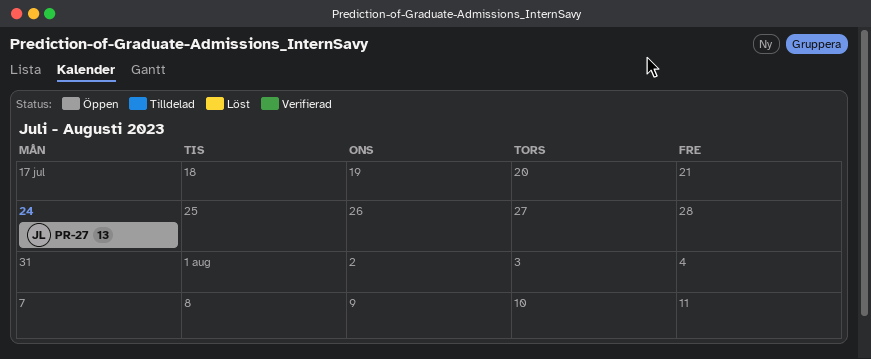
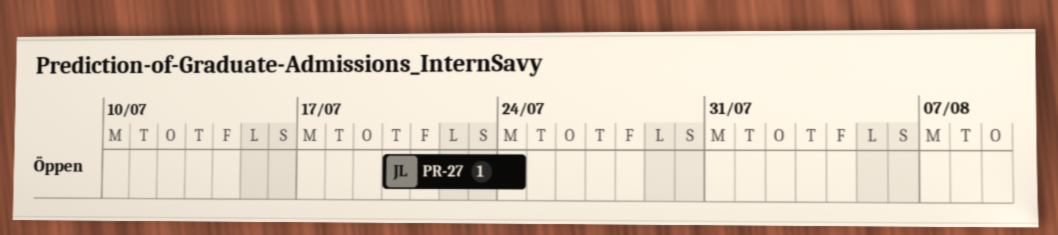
PR-27, estimate: 13 -> 1
PR-27, start: Jul 24 -> Jul 20

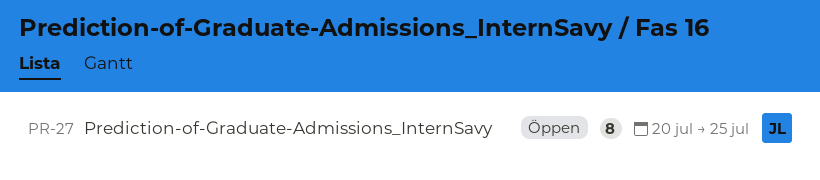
PR-27, estimate: 1 -> 8
PR-27, due: Jul 24 -> Jul 25

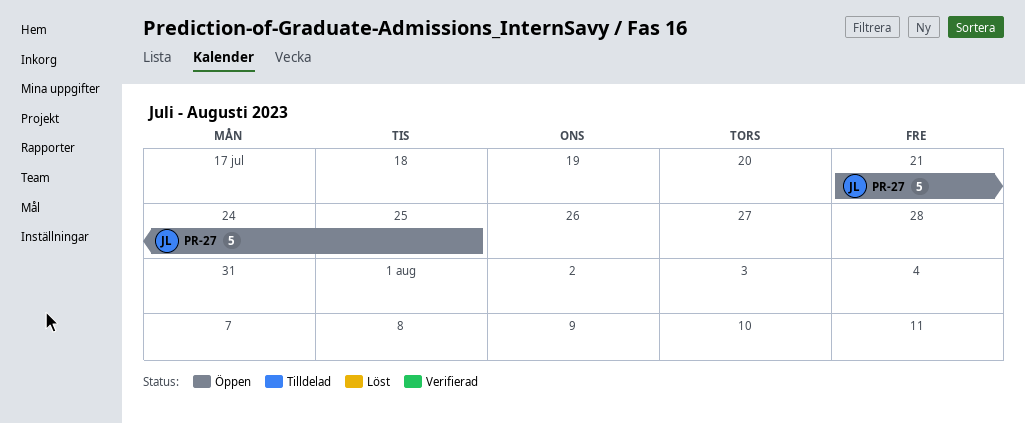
PR-27, estimate: 8 -> 5
PR-27, start: Jul 20 -> Jul 21

